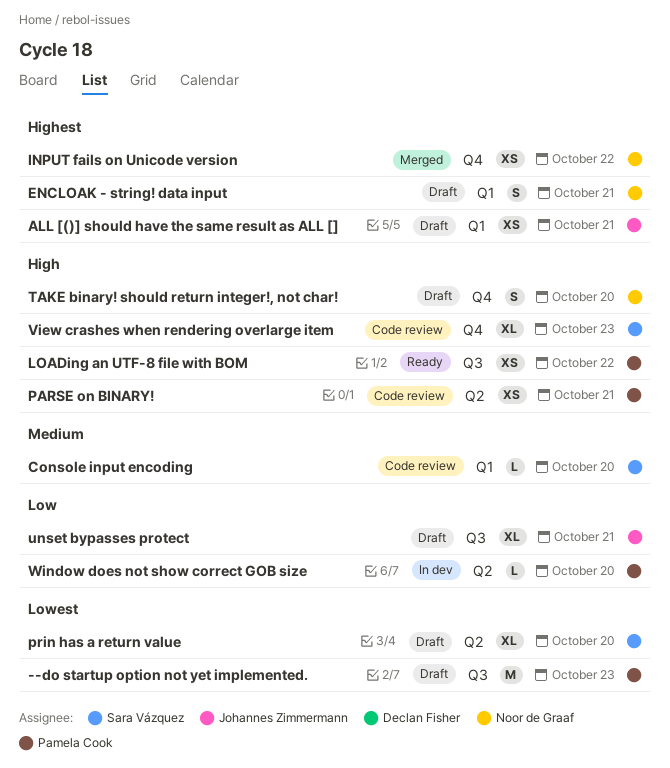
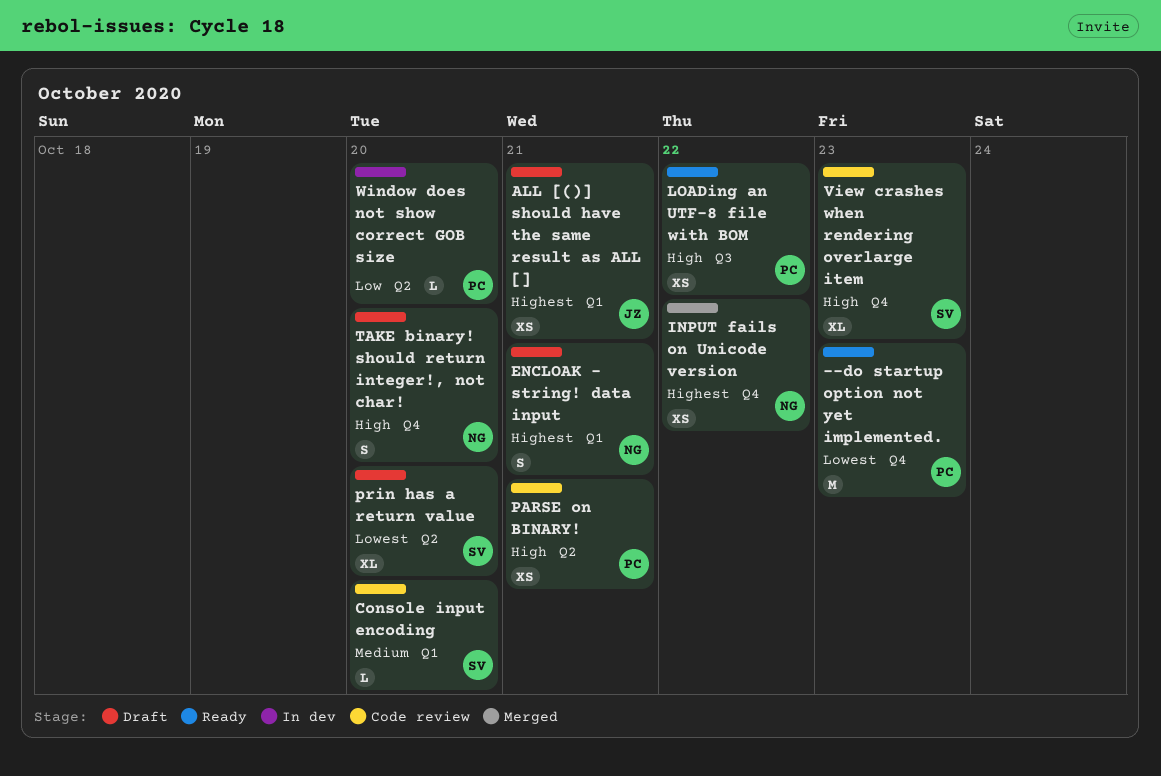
--do startup option not yet implemented., status: Draft -> Ready
--do startup option not yet implemented., label: Q3 -> Q4
unset bypasses protect: present -> none

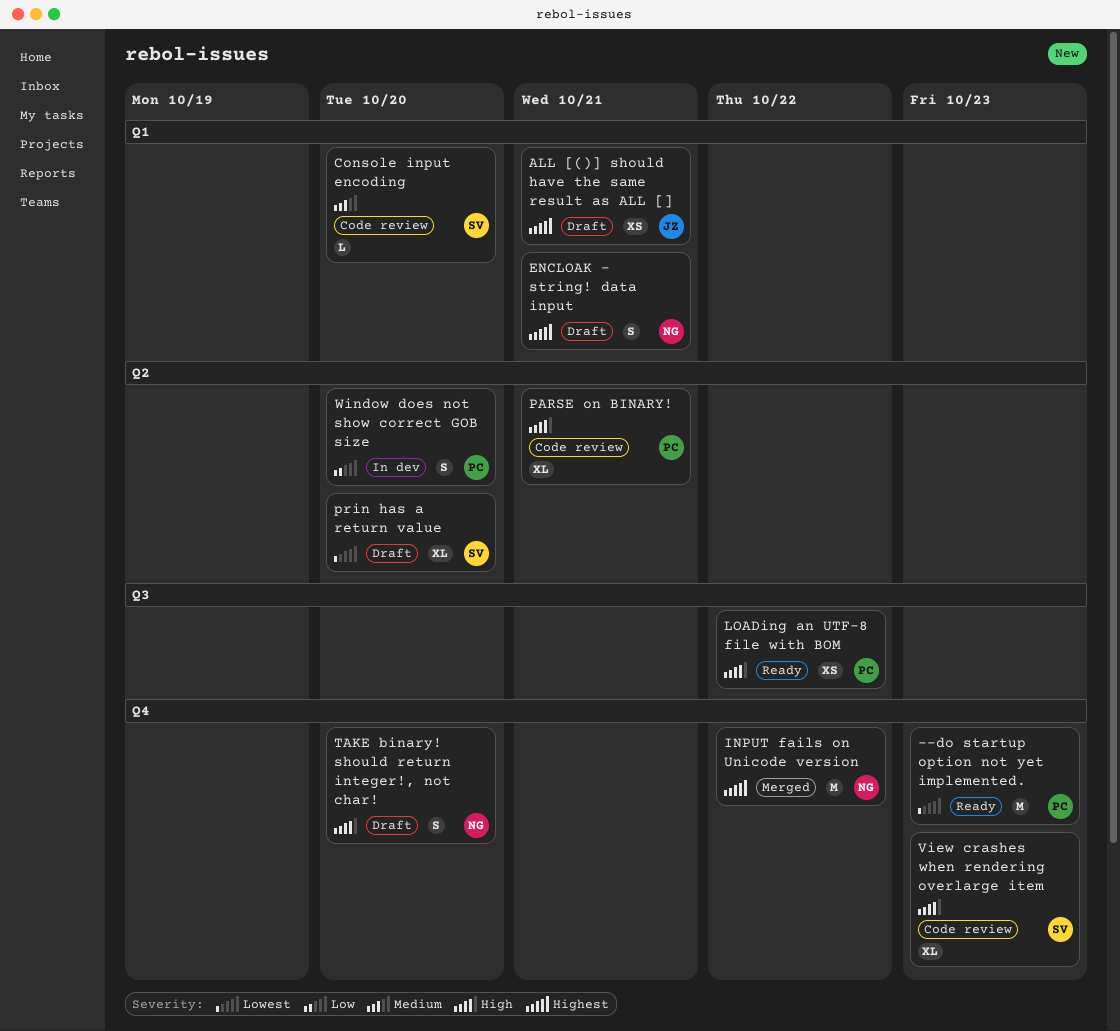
INPUT fails on Unicode version, estimate: XS -> M
PARSE on BINARY!, estimate: XS -> XL
Window does not show correct GOB size, estimate: L -> S

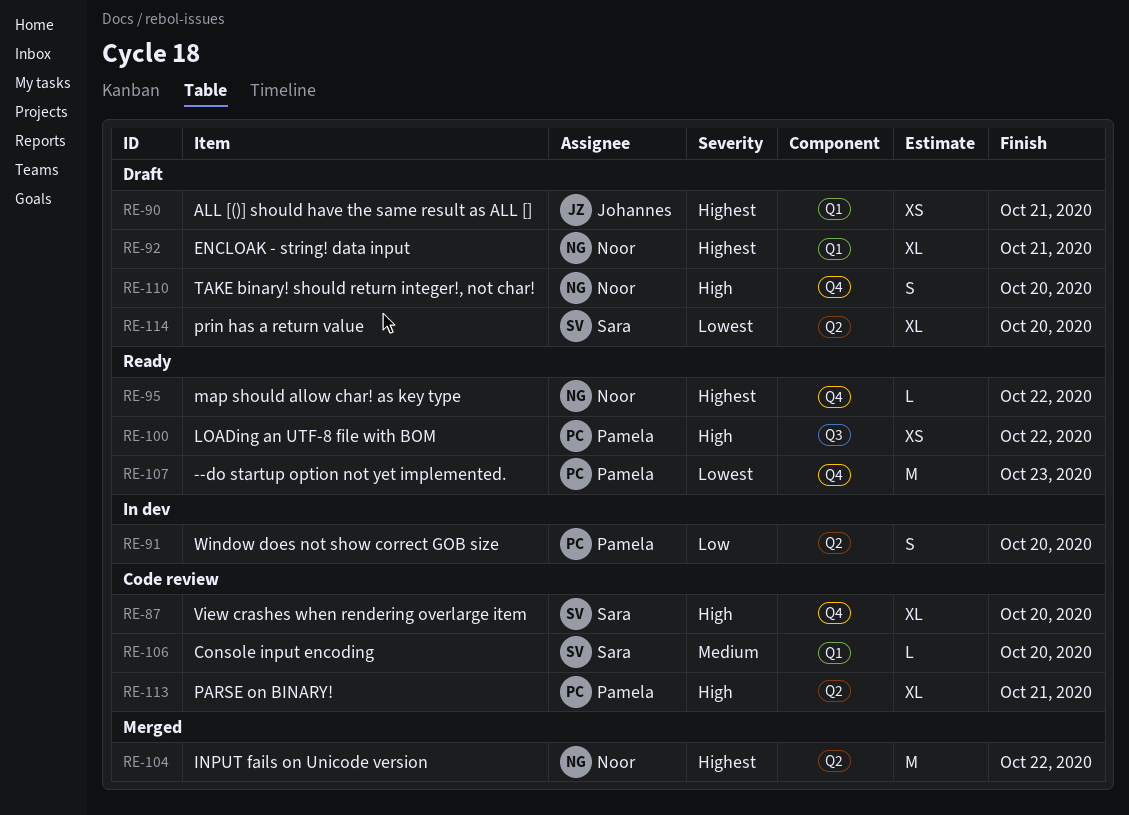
ENCLOAK - string! data input, estimate: S -> XL
INPUT fails on Unicode version, label: Q4 -> Q2
map should allow char! as key type: none -> present
View crashes when rendering overlarge item, due: Oct 23 -> Oct 20

